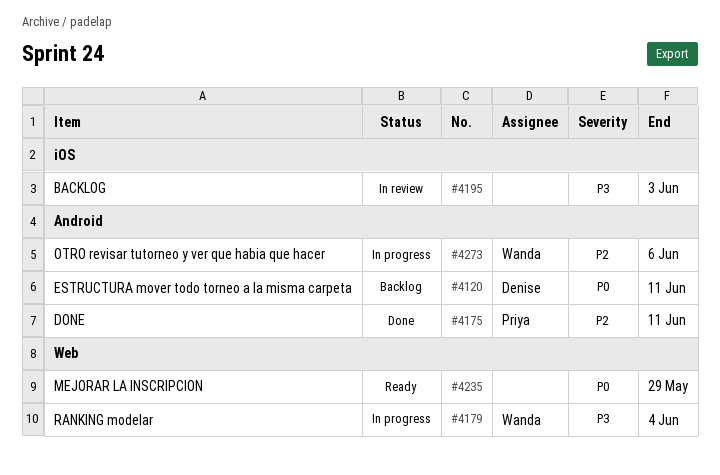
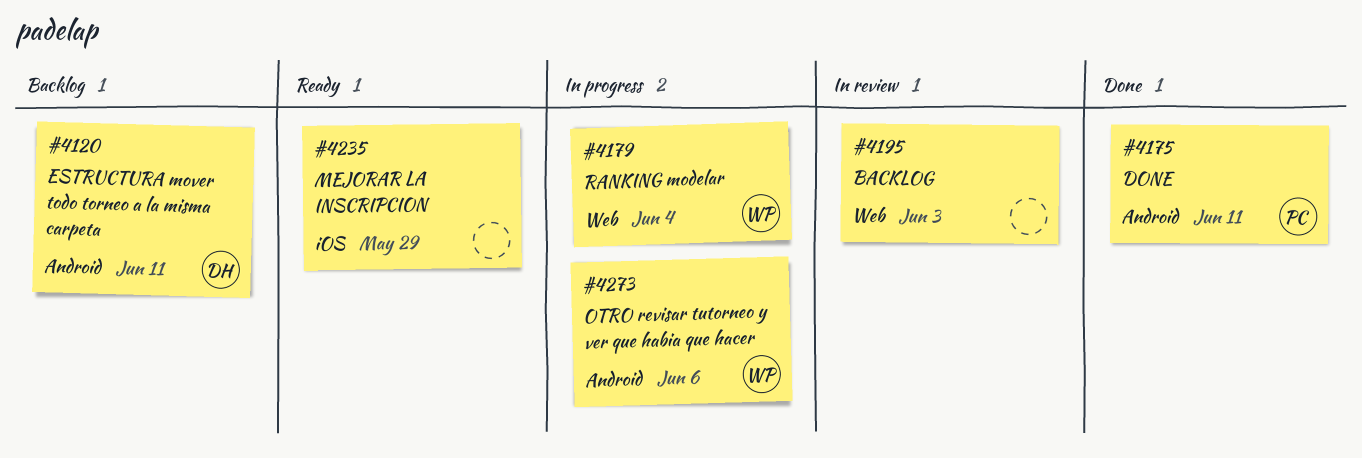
#4195, label: iOS -> Web
#4235, label: Web -> iOS

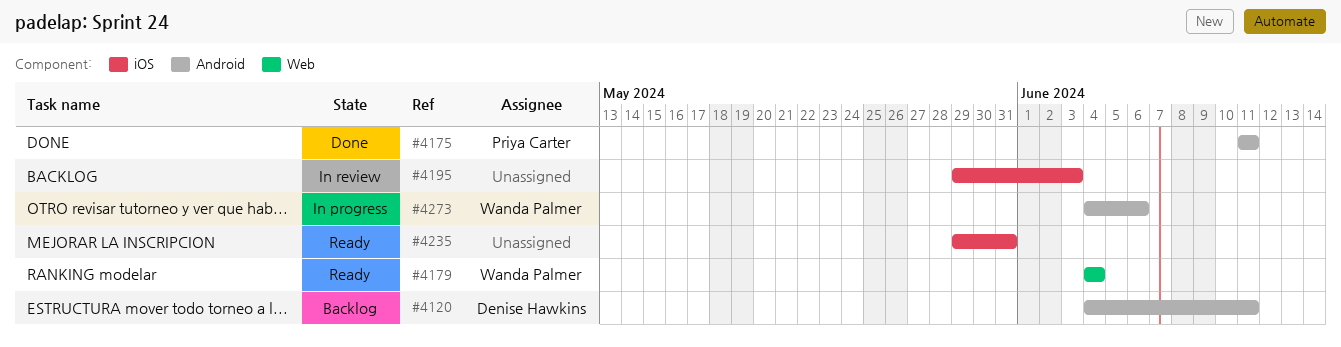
#4179, status: In progress -> Ready
#4195, label: Web -> iOS
#4235, due: May 29 -> May 31

